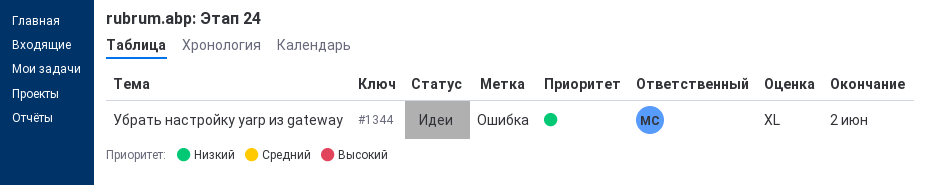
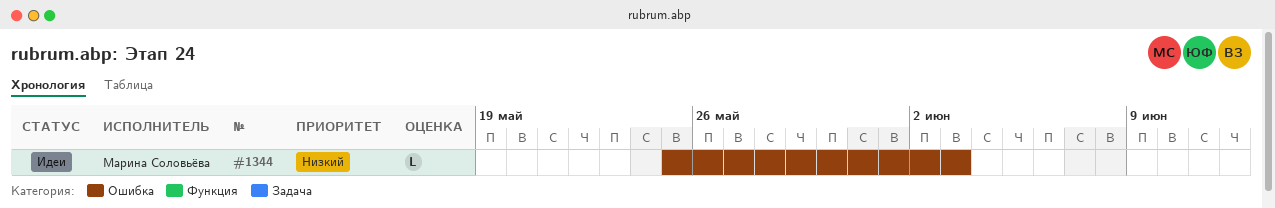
#1344, estimate: XL -> L
#1344, due: Jun 2 -> Jun 3

